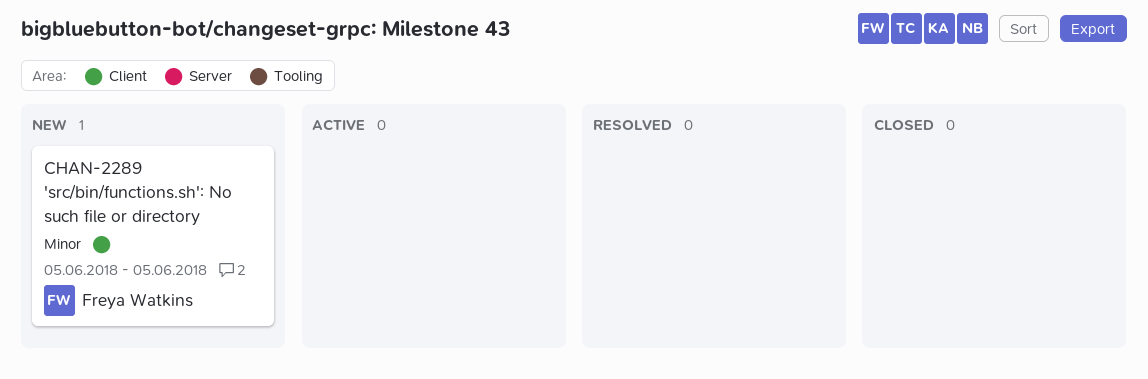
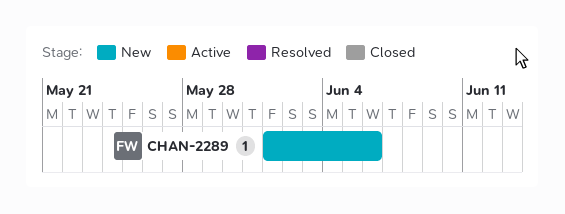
CHAN-2289, start: Jun 5 -> Jun 1
CHAN-2289, due: Jun 5 -> Jun 6

